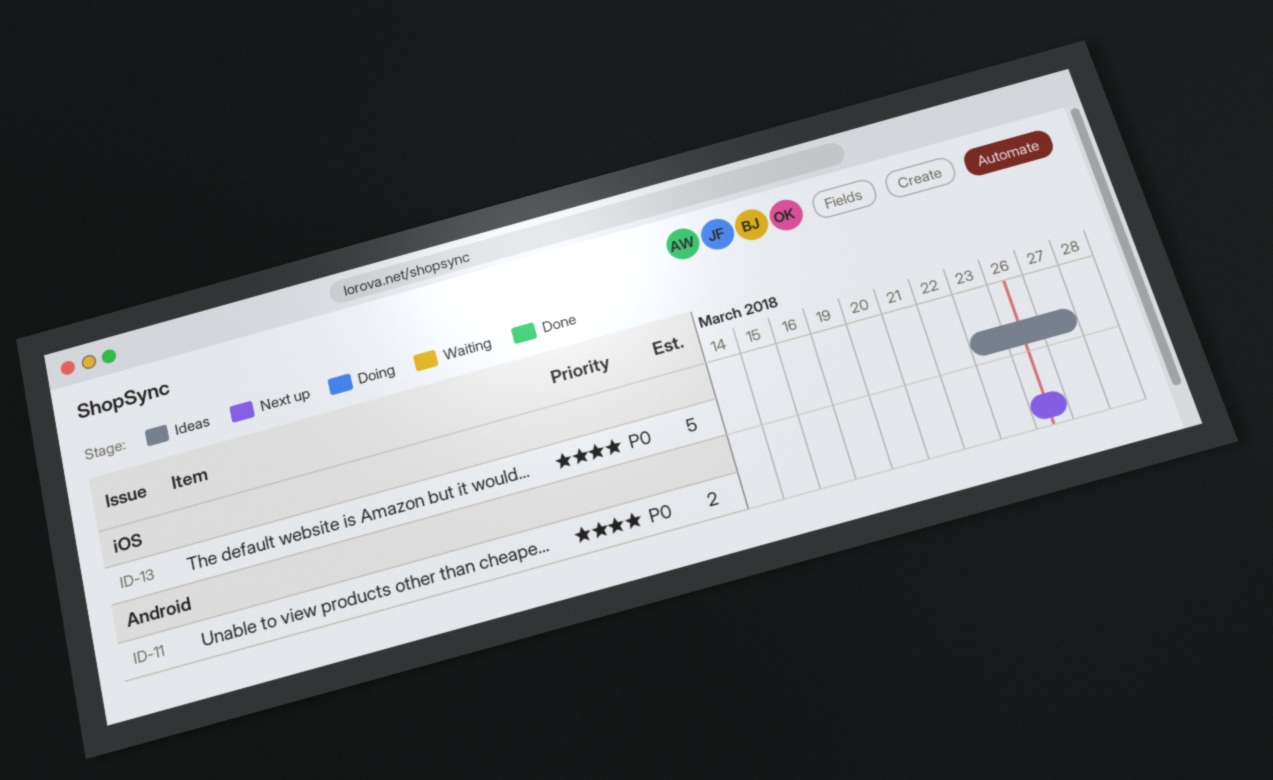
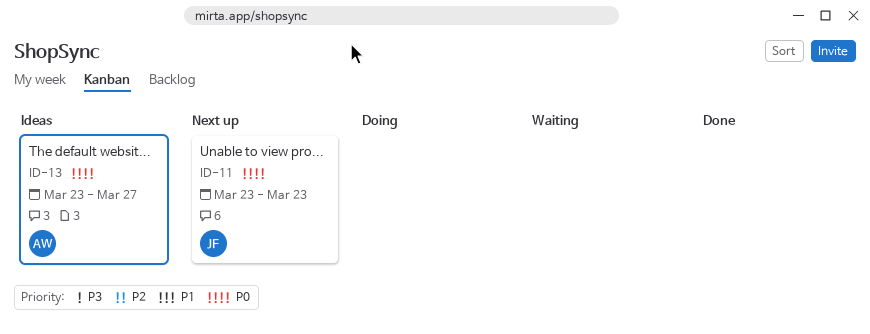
ID-11, start: Mar 26 -> Mar 23
ID-11, due: Mar 26 -> Mar 23

